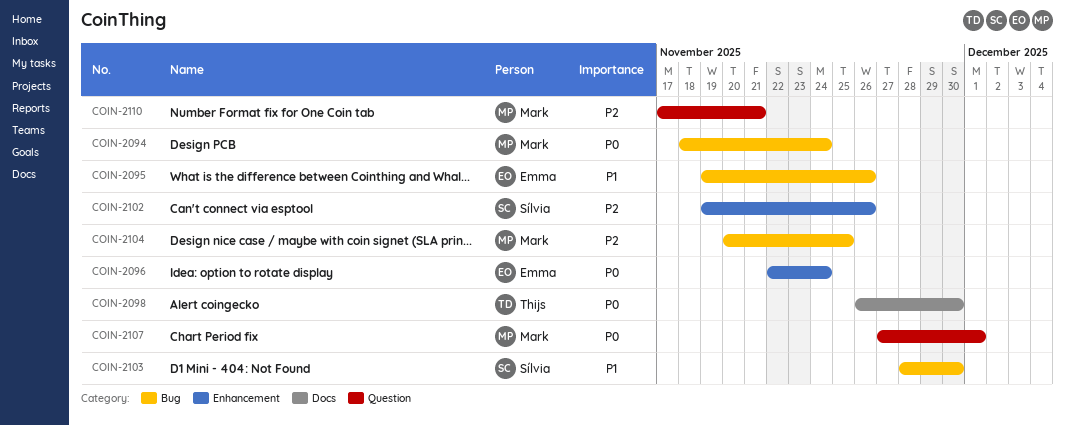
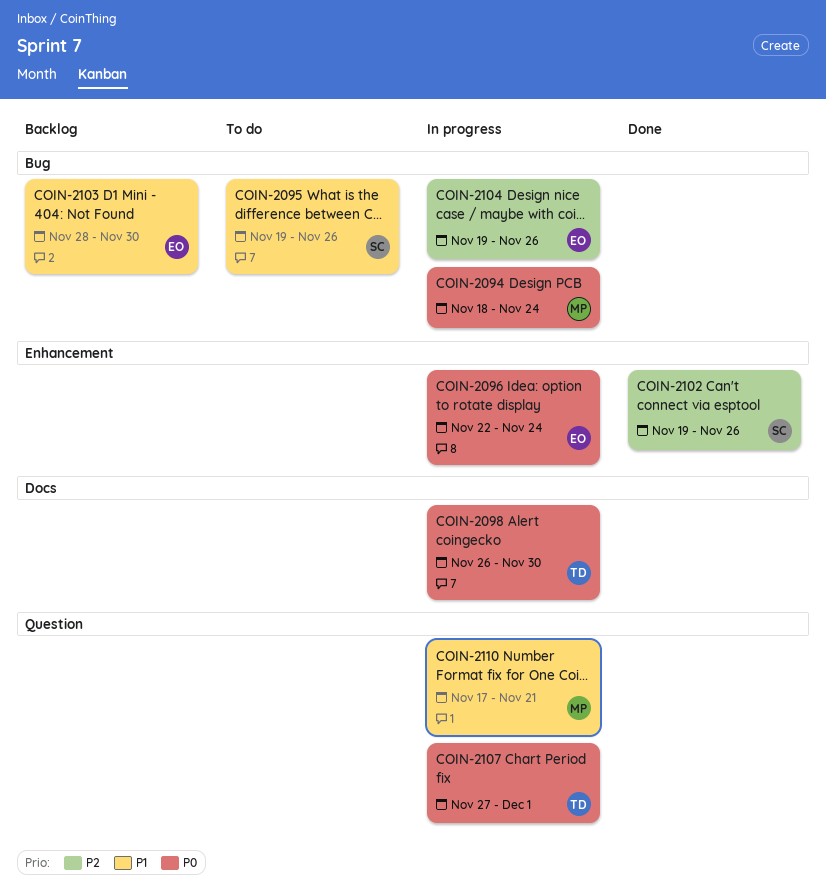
COIN-2095, owner: Emma -> Sílvia
COIN-2103, owner: Sílvia -> Emma
COIN-2104, owner: Mark -> Emma
COIN-2104, start: Nov 20 -> Nov 19
COIN-2104, due: Nov 25 -> Nov 26
COIN-2107, owner: Mark -> Thijs
COIN-2110, priority: P2 -> P1

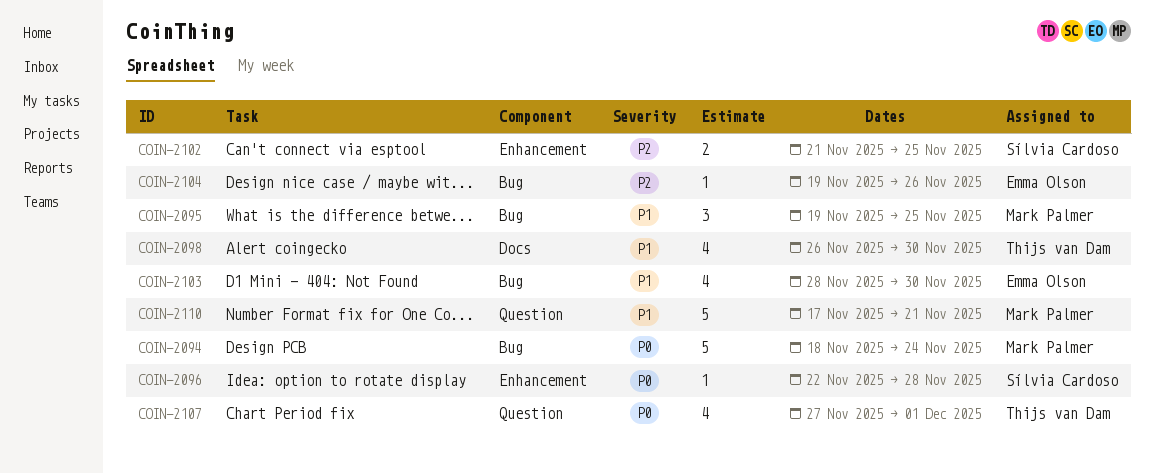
COIN-2095, owner: Sílvia Cardoso -> Mark Palmer
COIN-2095, due: Nov 26 -> Nov 25
COIN-2096, owner: Emma Olson -> Sílvia Cardoso
COIN-2096, due: Nov 24 -> Nov 28
COIN-2098, priority: P0 -> P1
COIN-2102, start: Nov 19 -> Nov 21
COIN-2102, due: Nov 26 -> Nov 25

